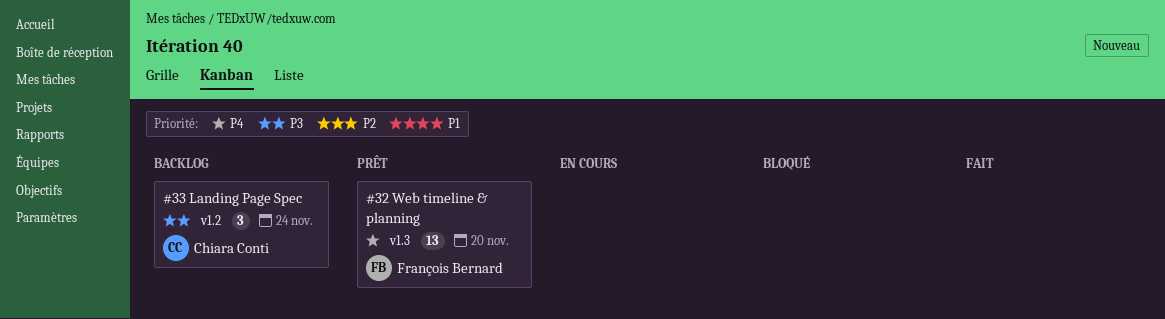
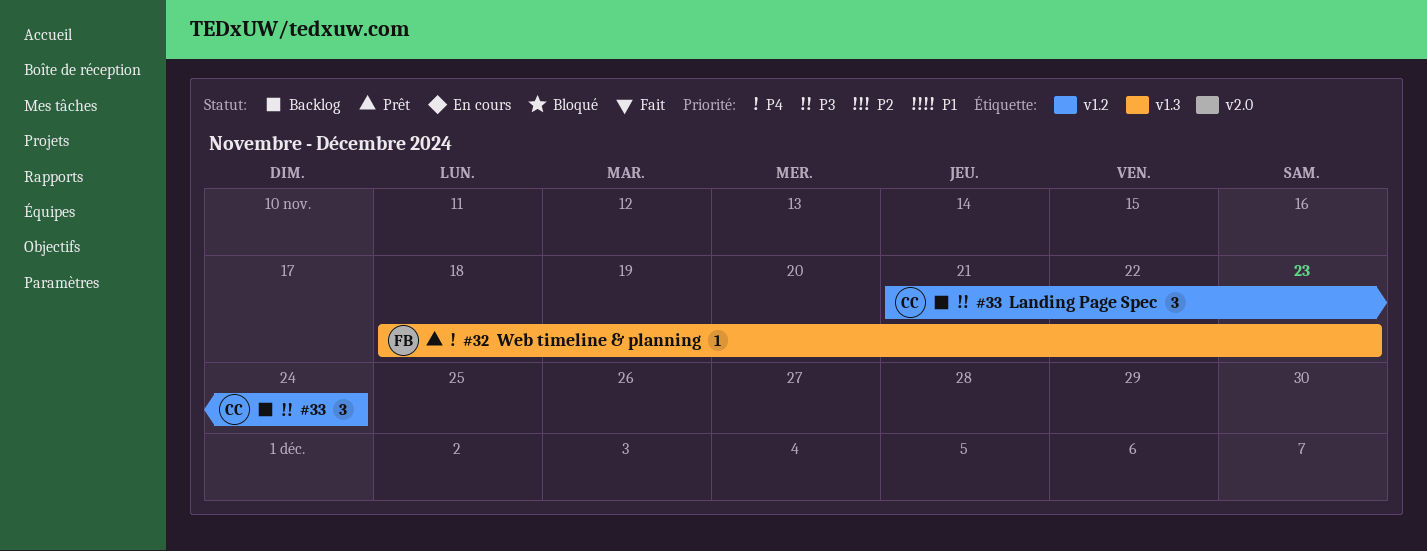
#32, estimate: 13 -> 1
#32, due: Nov 20 -> Nov 23

